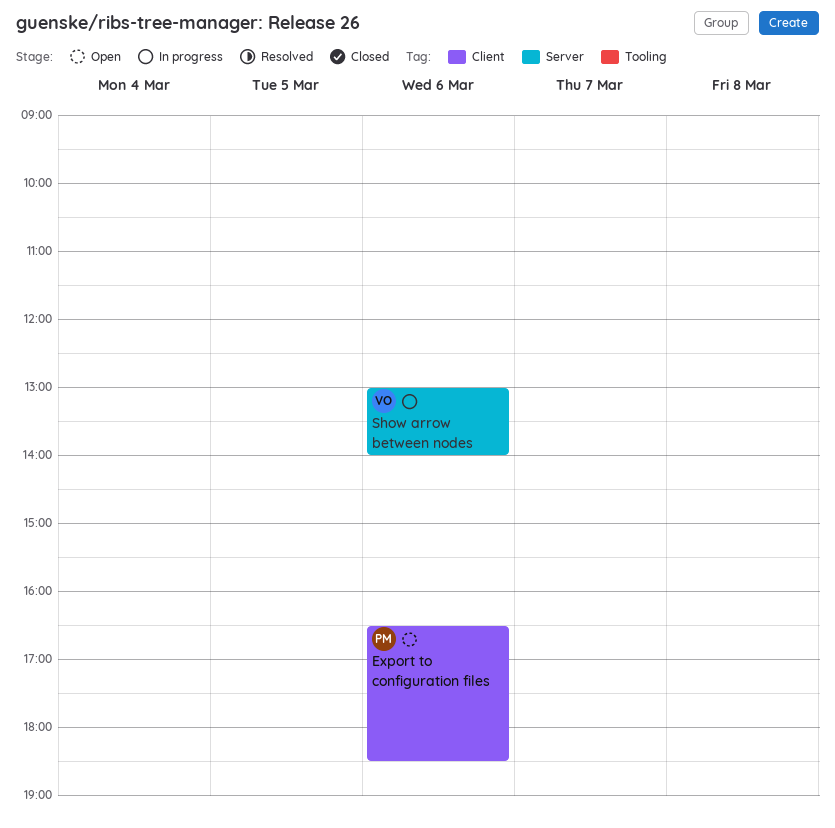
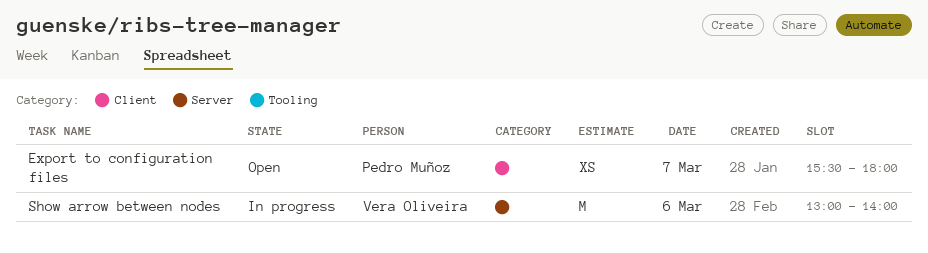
Export to configuration files, day: Mar 6 -> Mar 7
Export to configuration files, begins: 16:30 -> 15:30
Export to configuration files, ends: 18:30 -> 18:00

